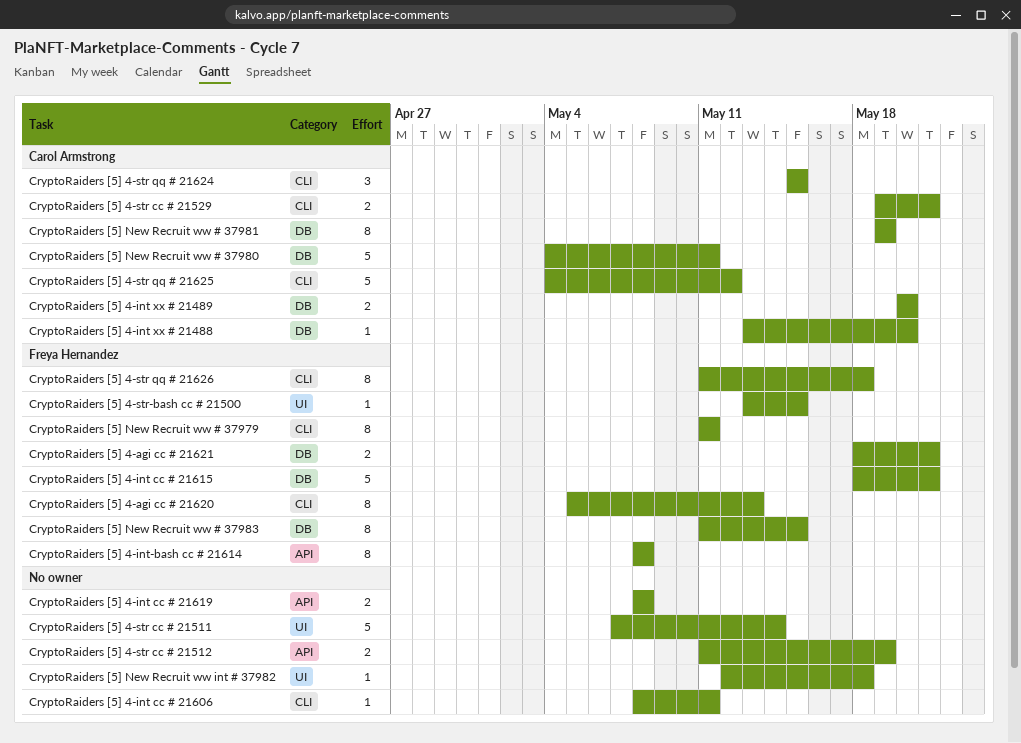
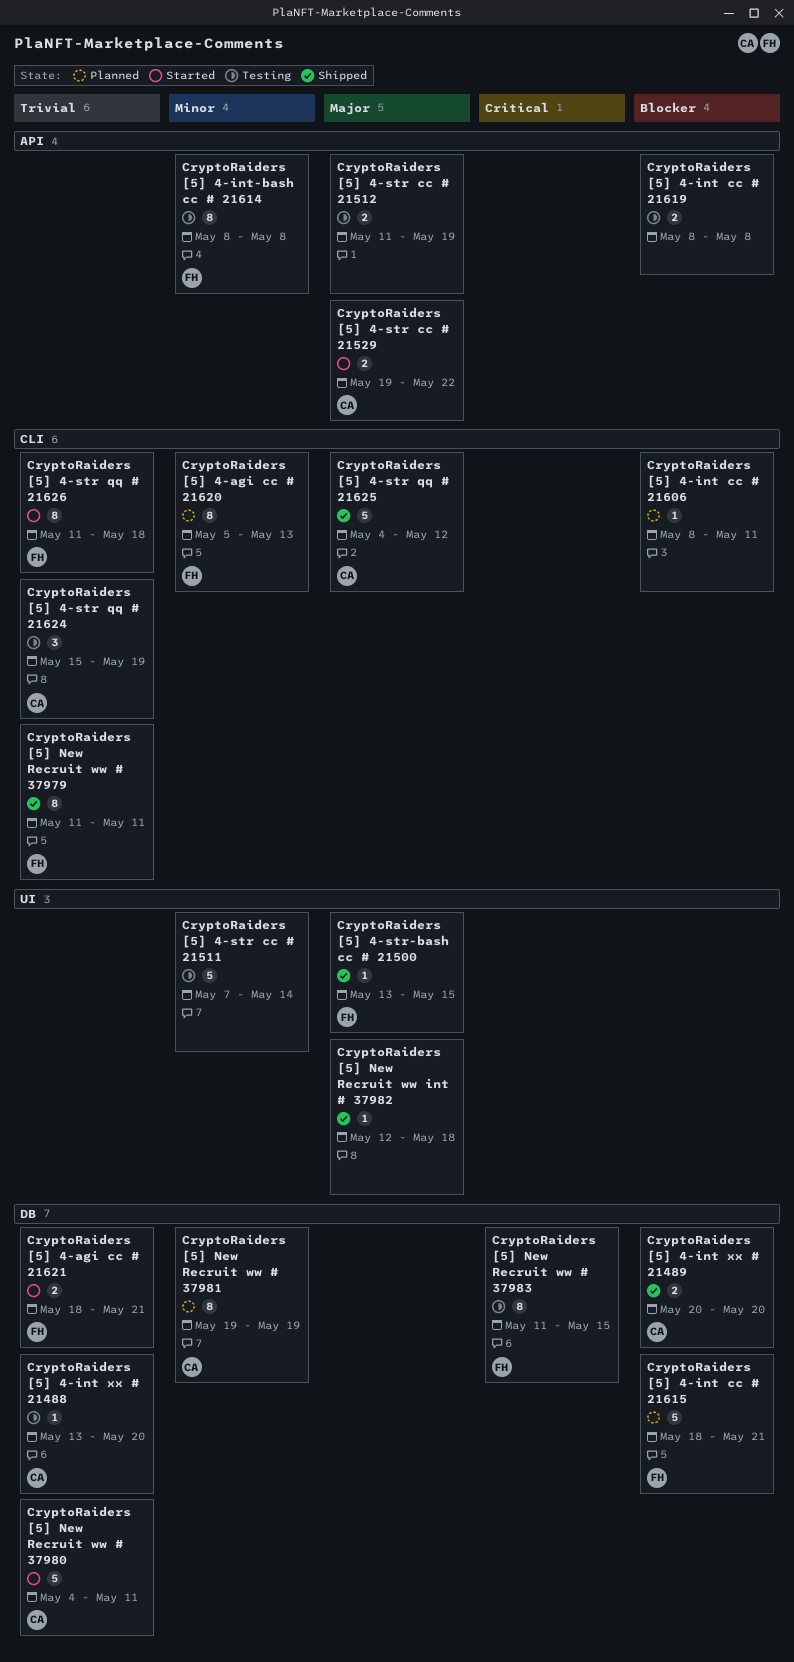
CryptoRaiders [5] 4-str cc # 21529, label: CLI -> API
CryptoRaiders [5] 4-str cc # 21529, due: May 21 -> May 22
CryptoRaiders [5] 4-str qq # 21624, due: May 15 -> May 19

